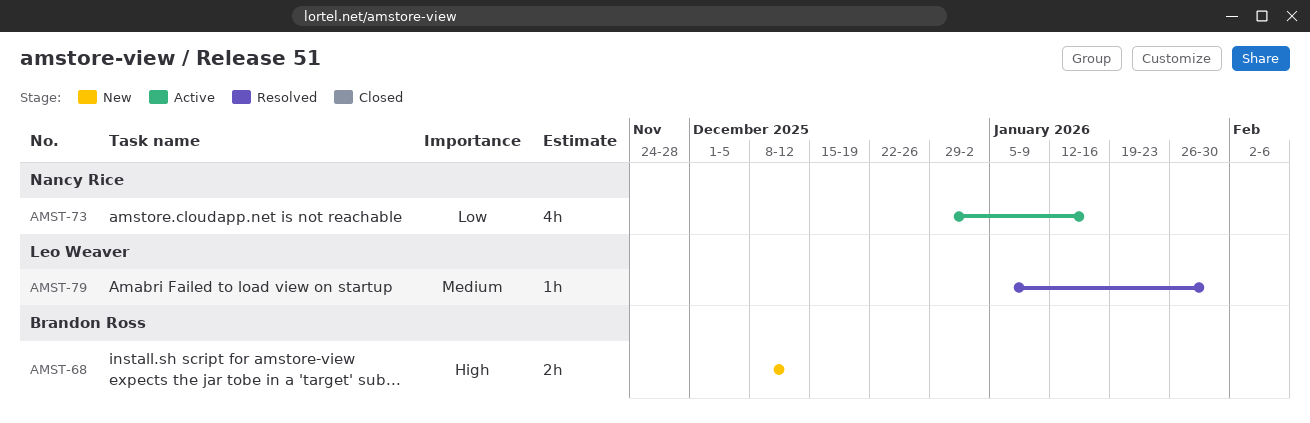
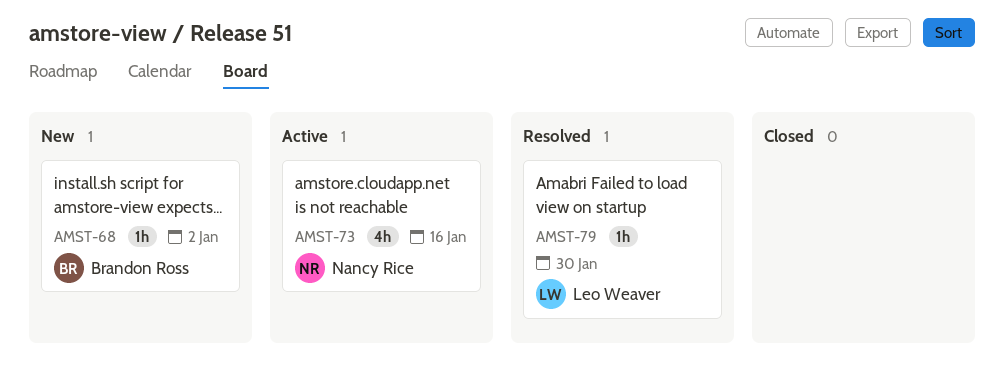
AMST-68, estimate: 2h -> 1h
AMST-68, due: Dec 12 -> Jan 2

